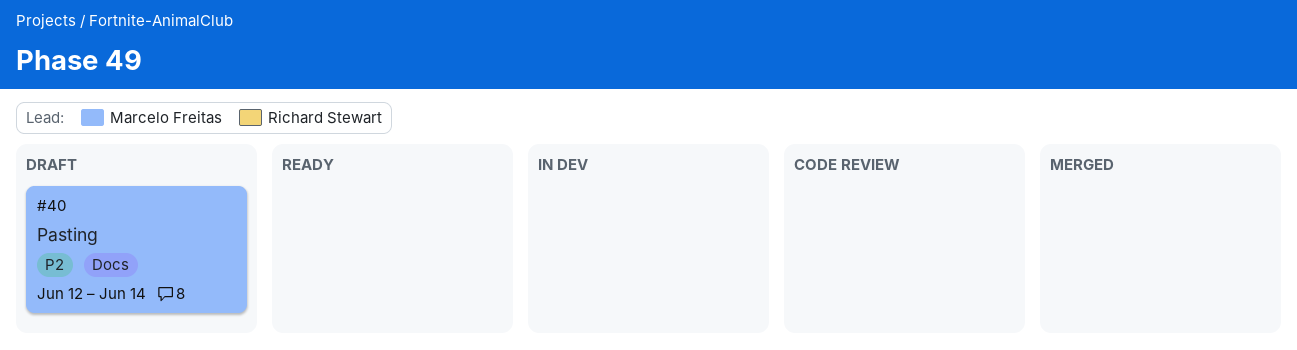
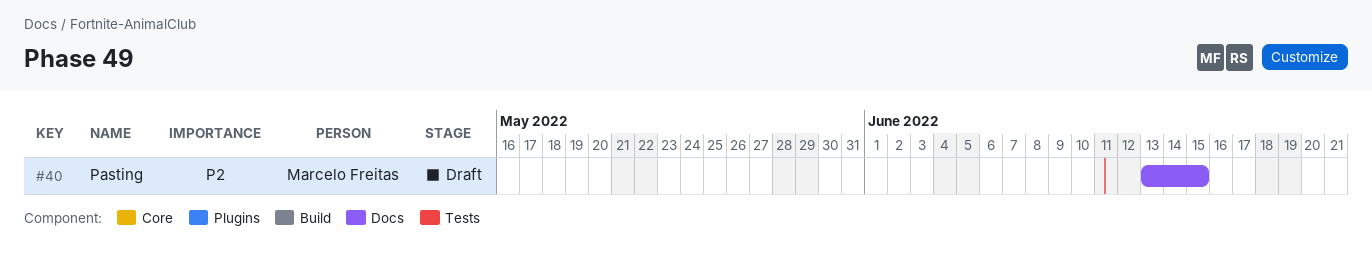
#40, start: Jun 12 -> Jun 13
#40, due: Jun 14 -> Jun 15

